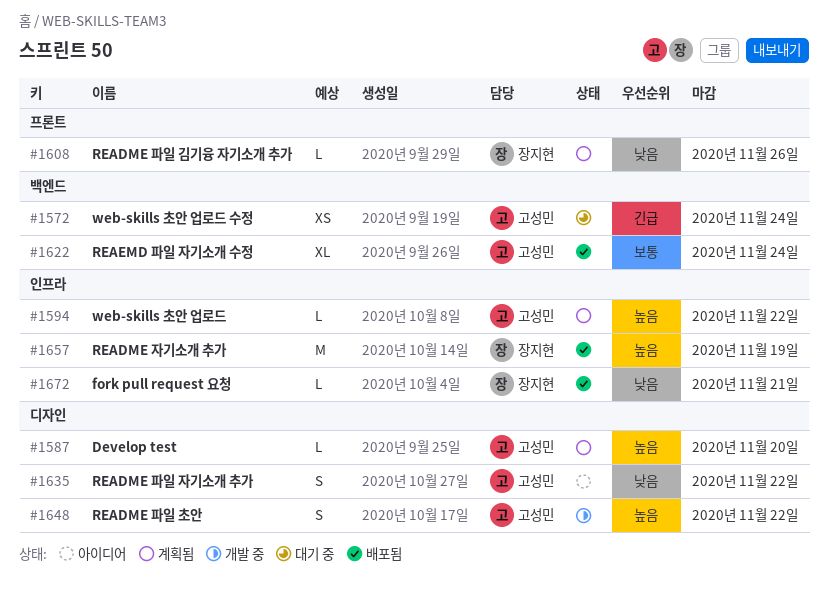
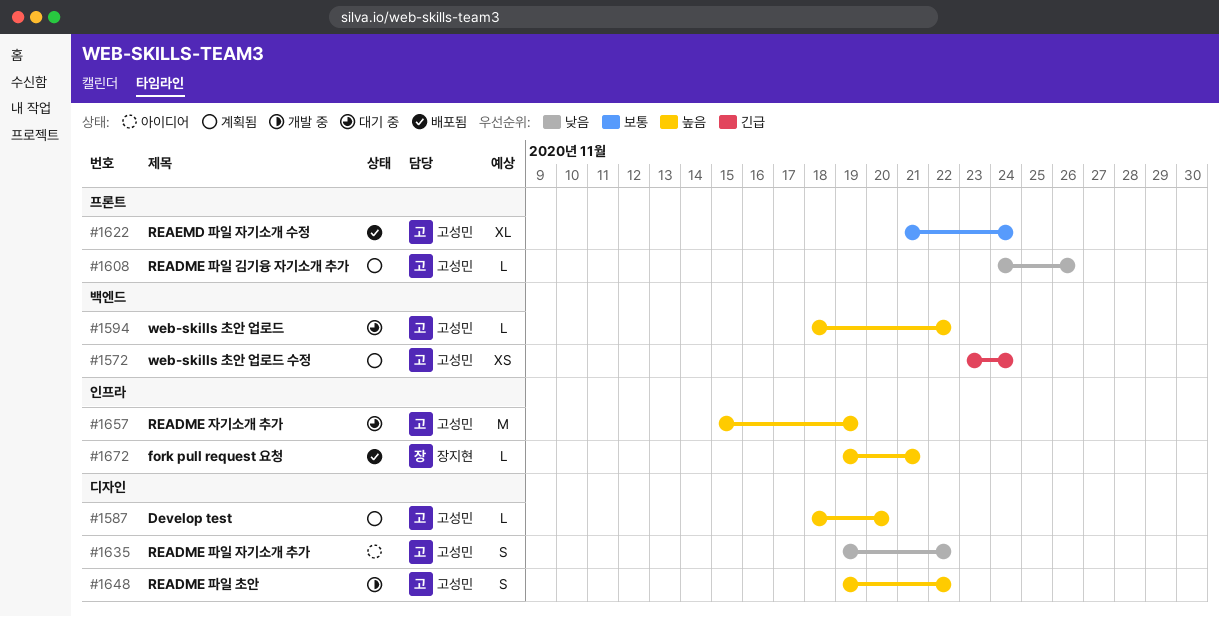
#1572, status: 대기 중 -> 계획됨
#1594, status: 계획됨 -> 대기 중
#1594, label: 인프라 -> 백엔드
#1608, owner: 장지현 -> 고성민
#1622, label: 백엔드 -> 프론트
#1657, status: 배포됨 -> 대기 중
#1657, owner: 장지현 -> 고성민
#1672, priority: 낮음 -> 높음

